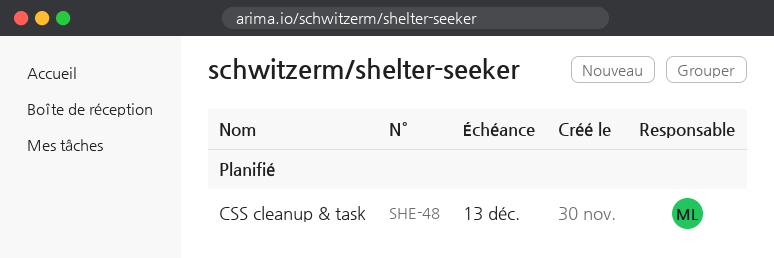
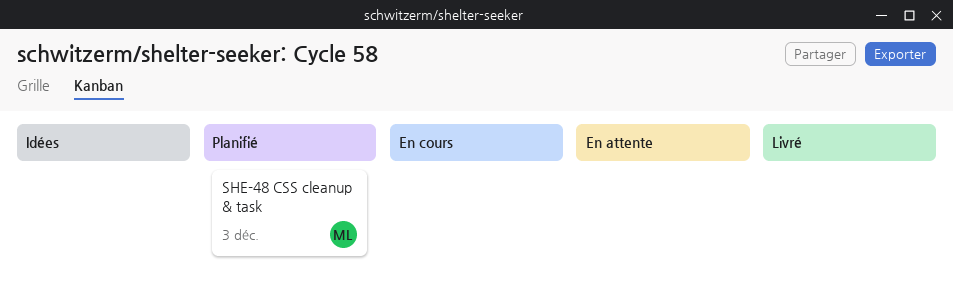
SHE-48, due: Dec 13 -> Dec 3

